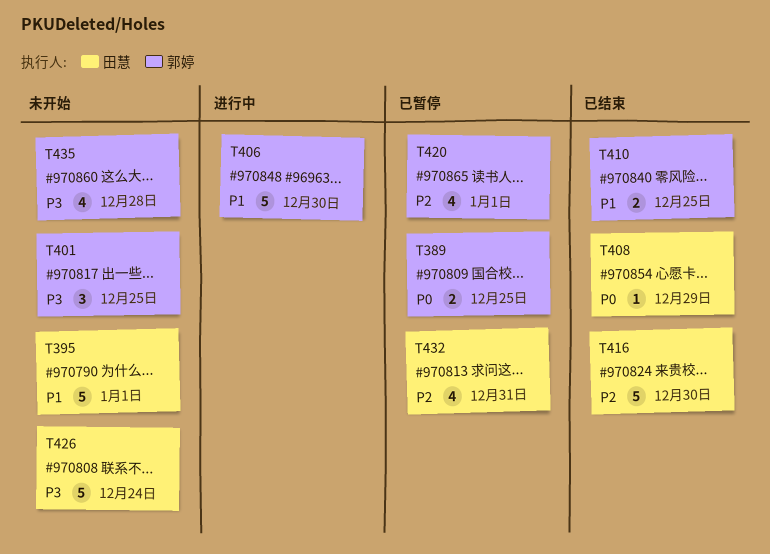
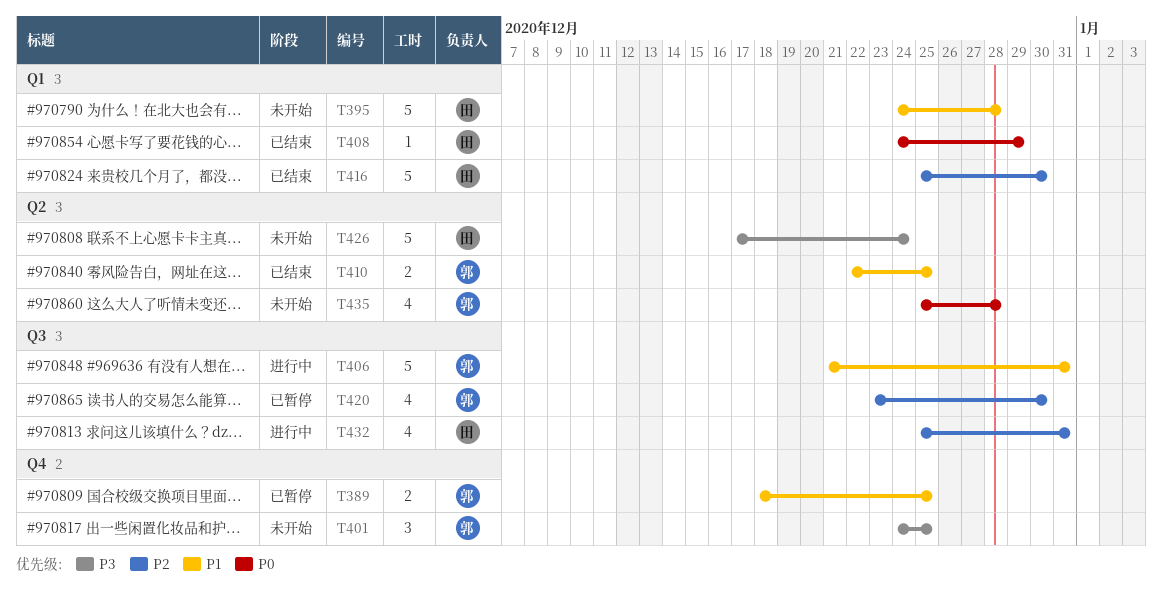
T389, priority: P0 -> P1
T395, due: Jan 1 -> Dec 28
T406, due: Dec 30 -> Dec 31
T420, due: Jan 1 -> Dec 30
T432, status: 已暂停 -> 进行中
T435, priority: P3 -> P0

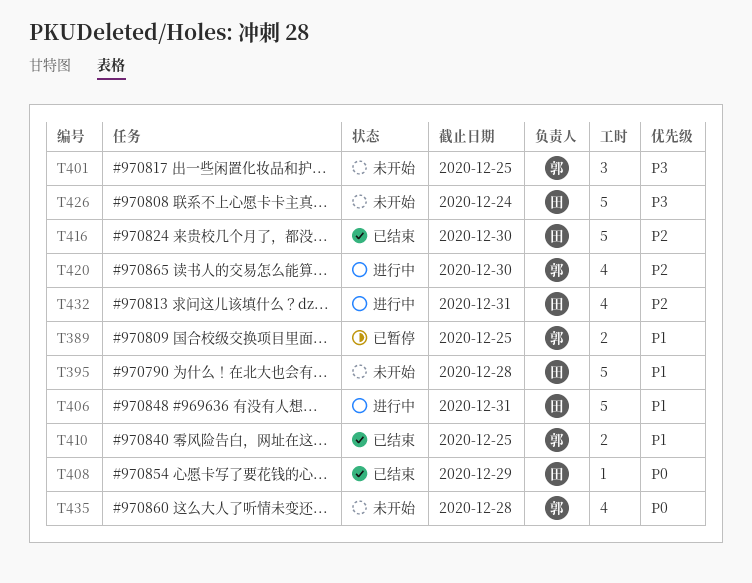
T406, owner: 郭 -> 田
T420, status: 已暂停 -> 进行中

